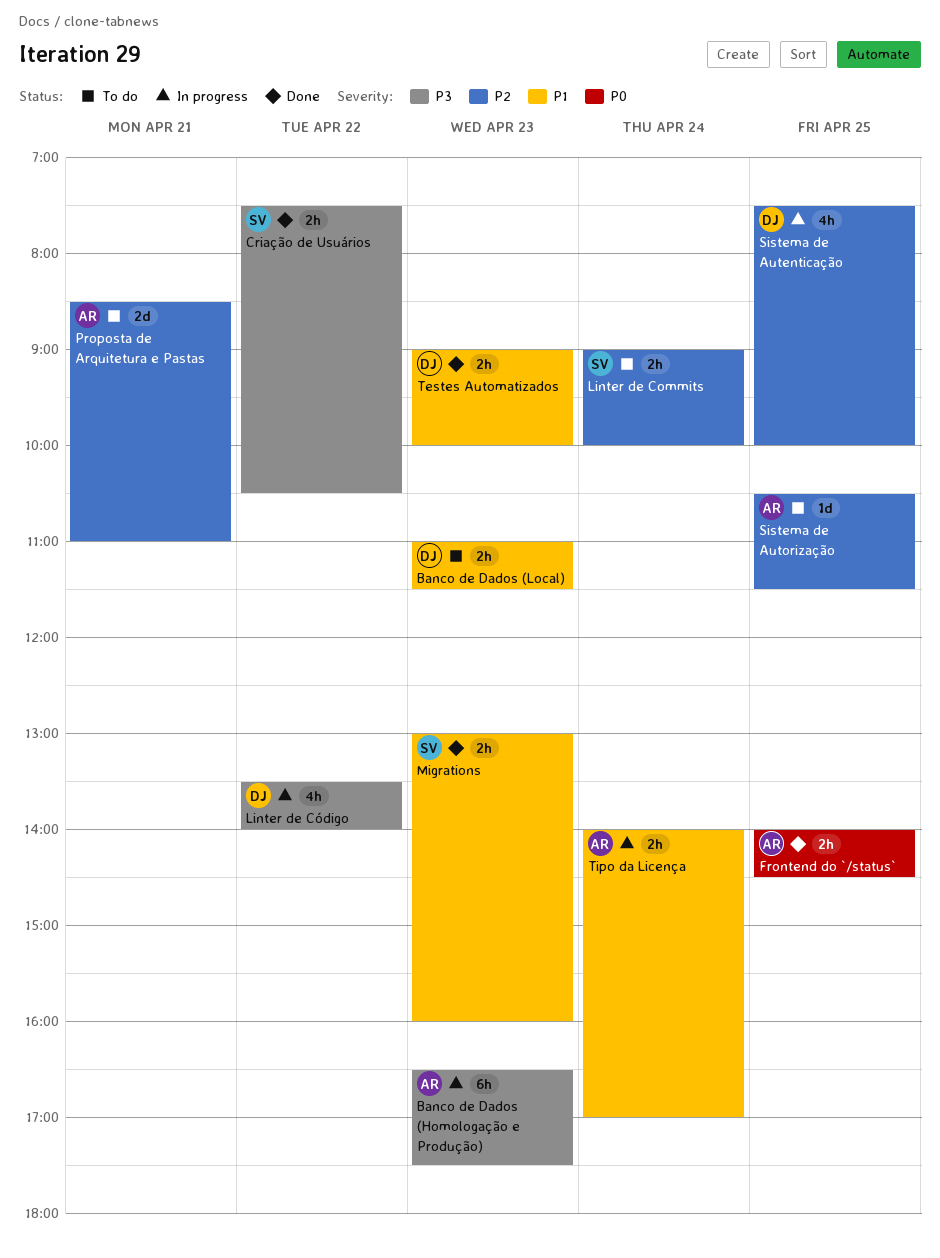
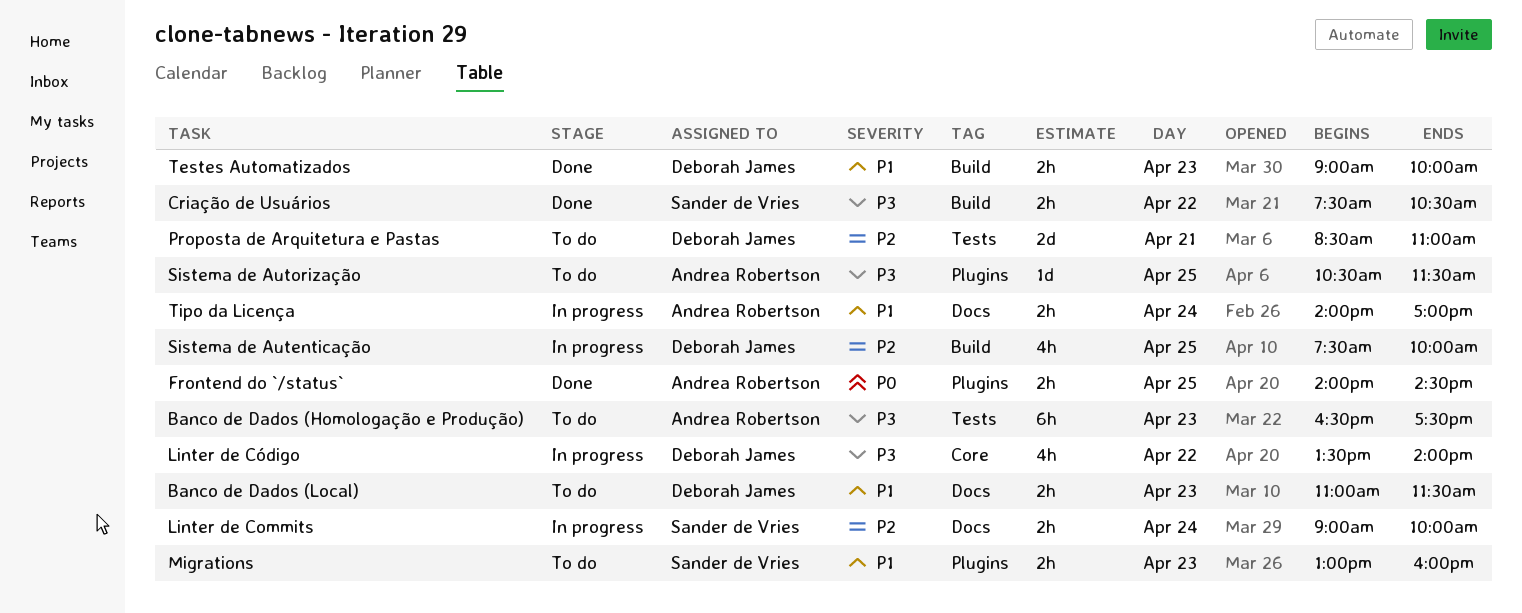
Banco de Dados (Homologação e Produção), status: In progress -> To do
Linter de Commits, status: To do -> In progress
Migrations, status: Done -> To do
Proposta de Arquitetura e Pastas, owner: Andrea Robertson -> Deborah James
Sistema de Autorização, priority: P2 -> P3

